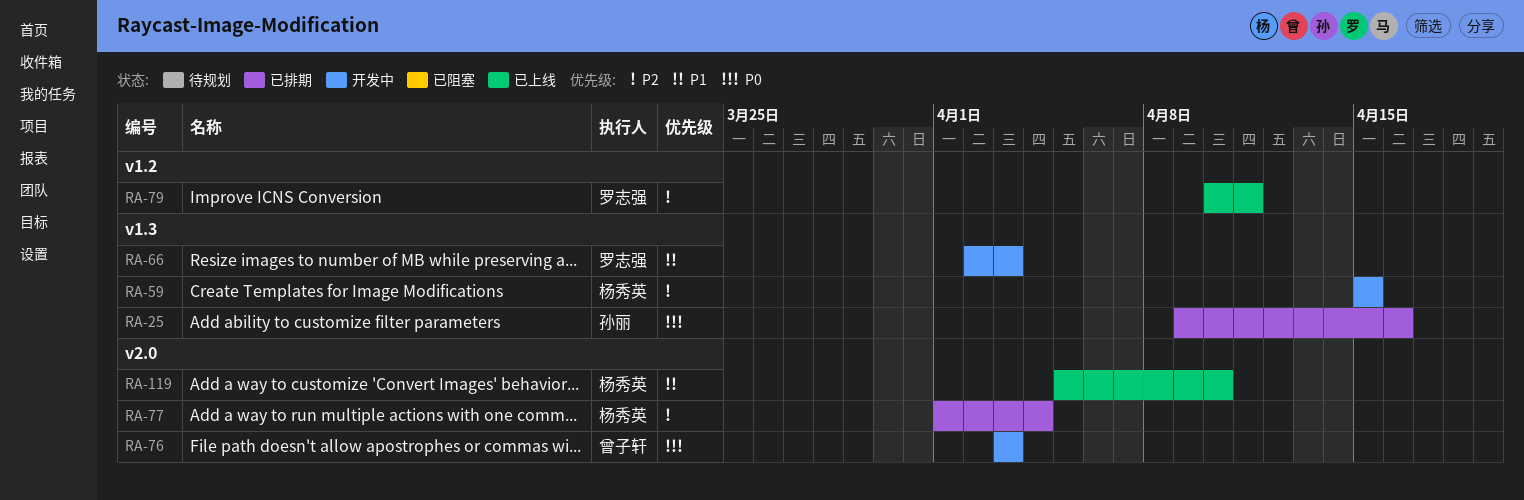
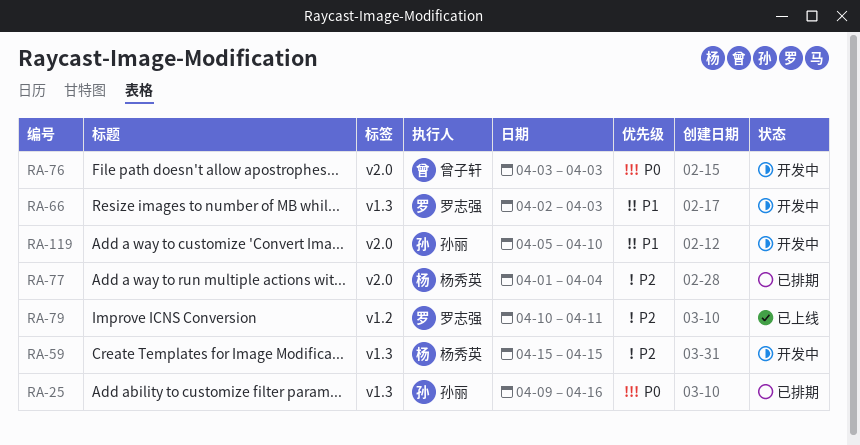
RA-119, status: 已上线 -> 开发中
RA-119, owner: 杨秀英 -> 孙丽

